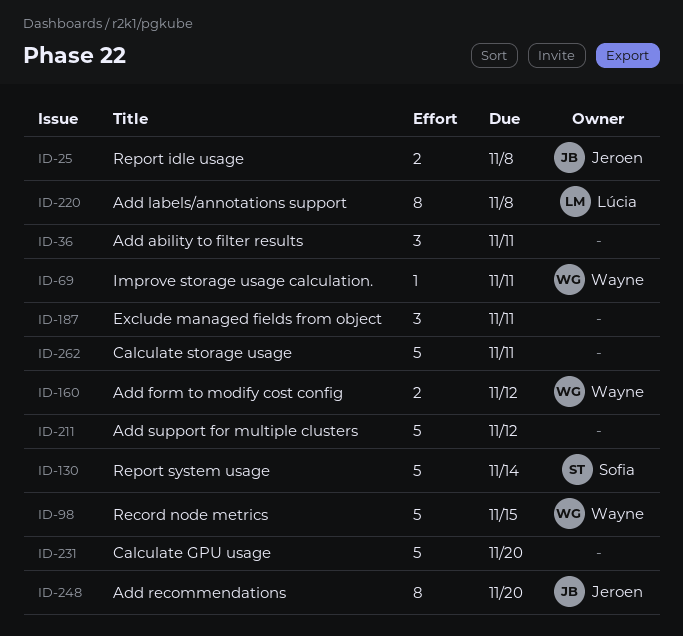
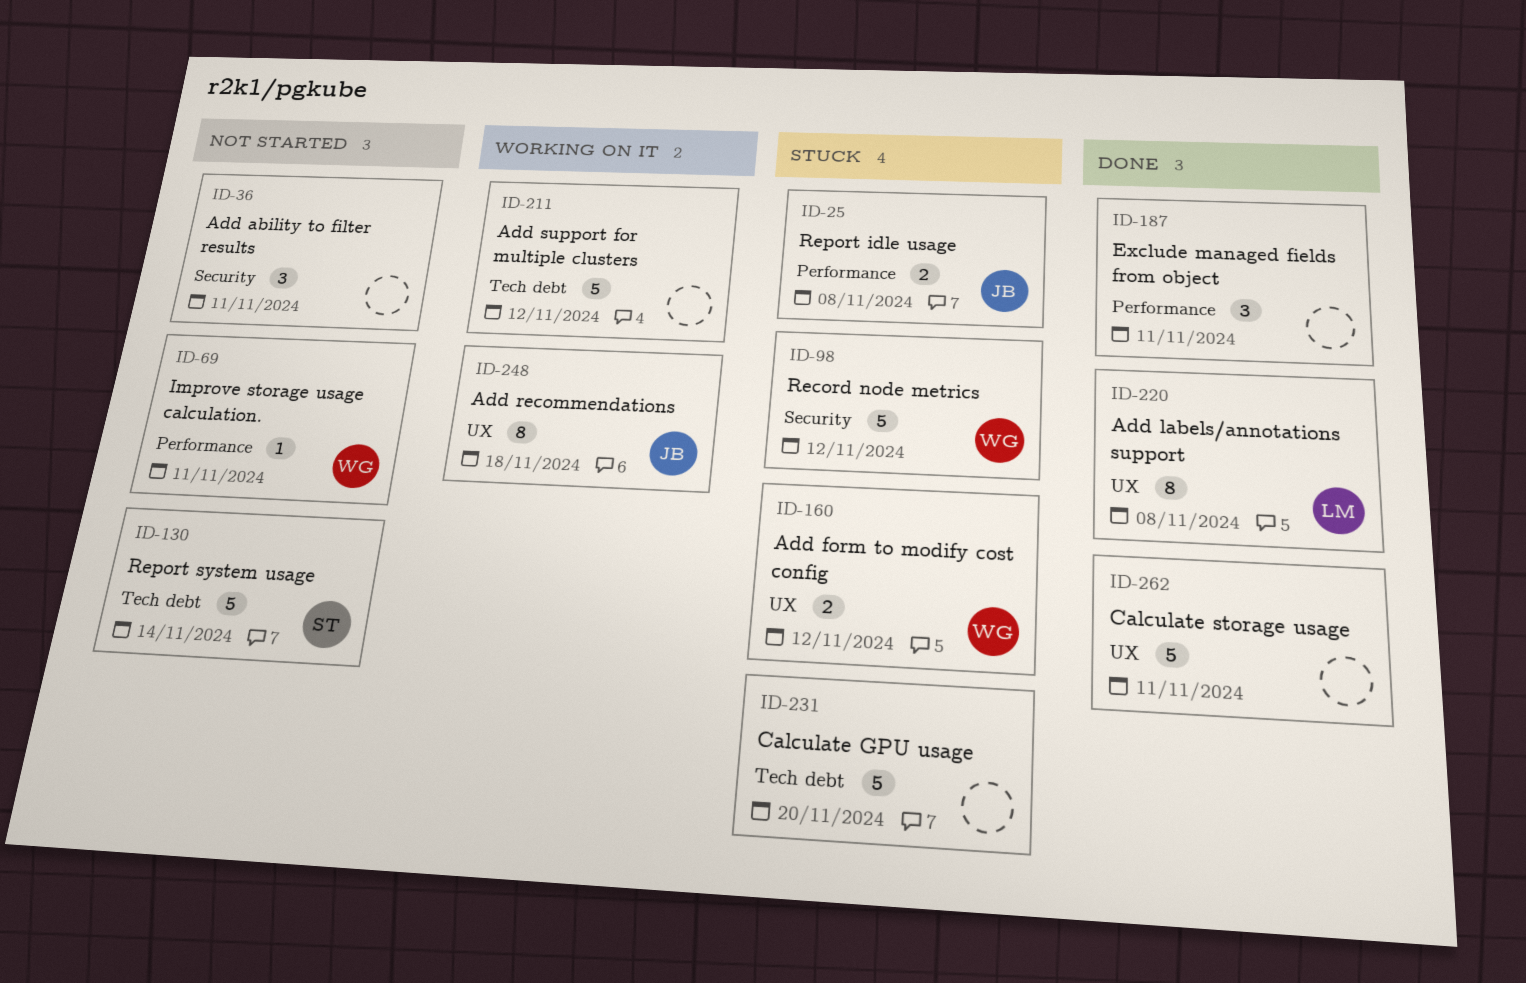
ID-98, due: Nov 15 -> Nov 12
ID-248, due: Nov 20 -> Nov 18

